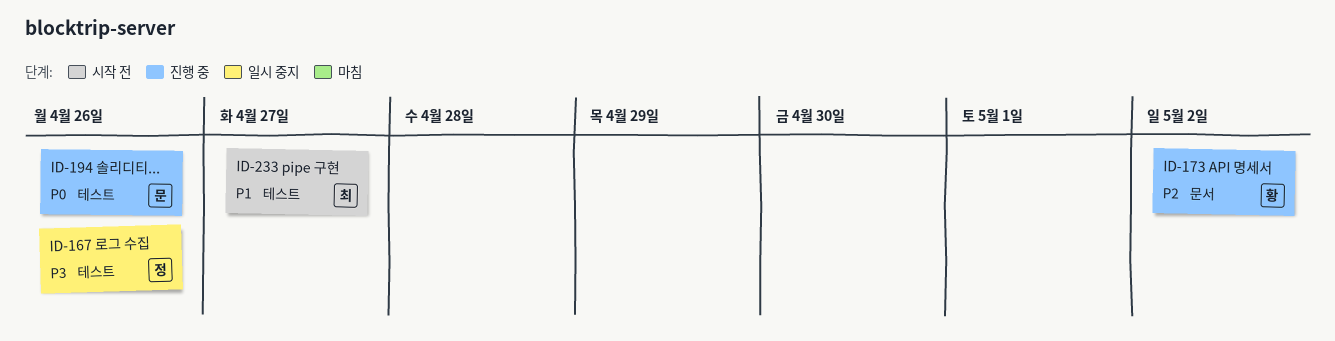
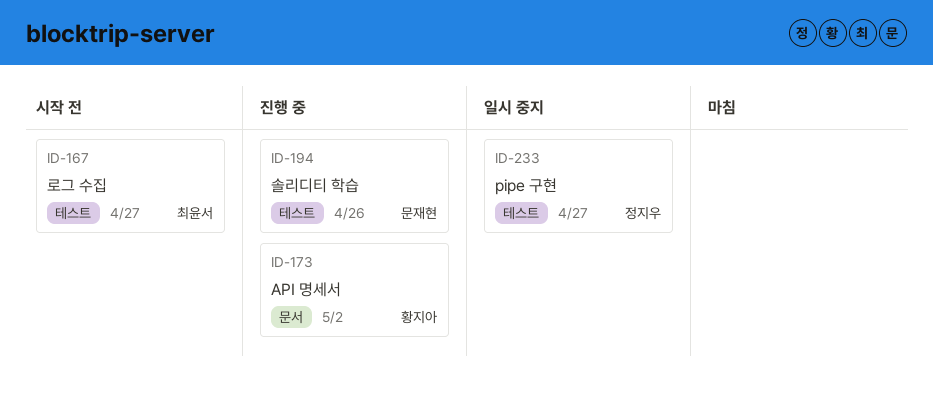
ID-167, status: 일시 중지 -> 시작 전
ID-167, owner: 정지우 -> 최윤서
ID-167, due: Apr 26 -> Apr 27
ID-233, status: 시작 전 -> 일시 중지
ID-233, owner: 최윤서 -> 정지우

